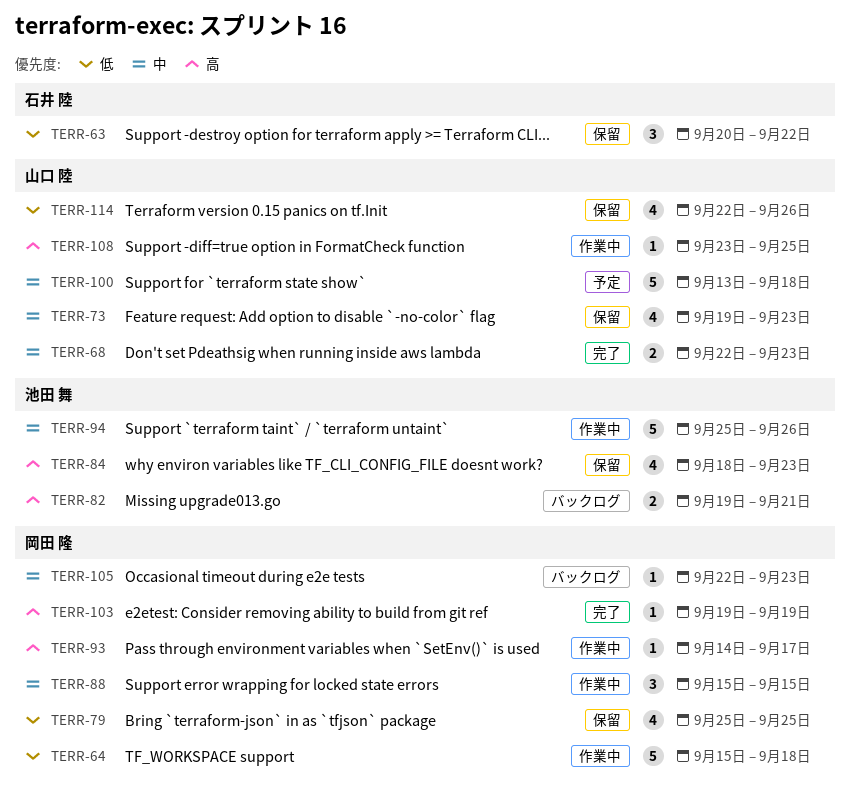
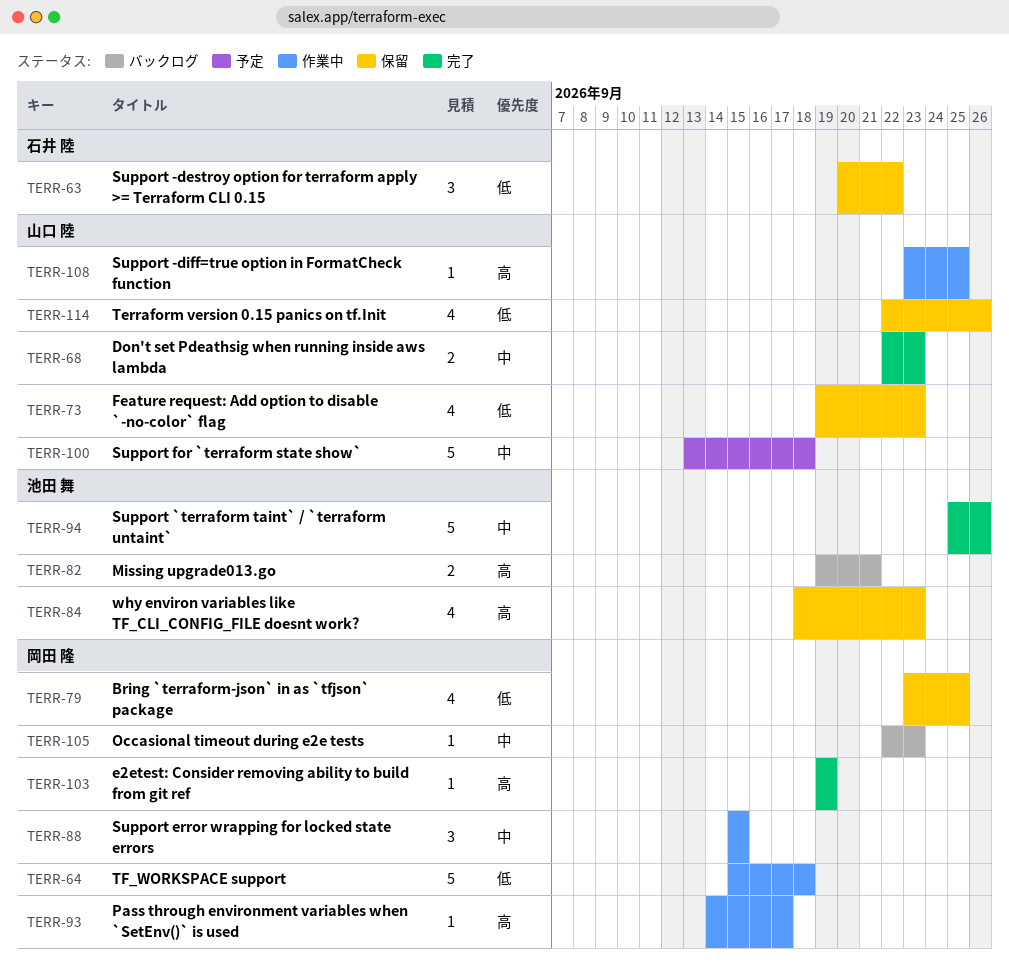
TERR-73, priority: 中 -> 低
TERR-79, start: Sep 25 -> Sep 23
TERR-94, status: 作業中 -> 完了

